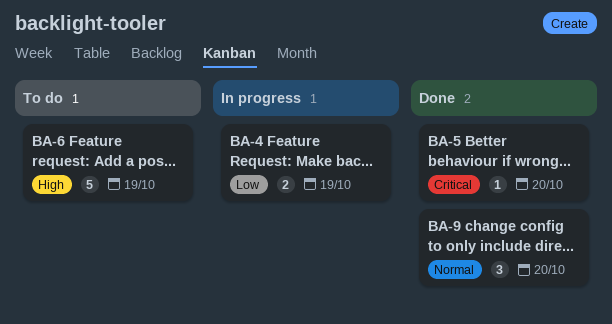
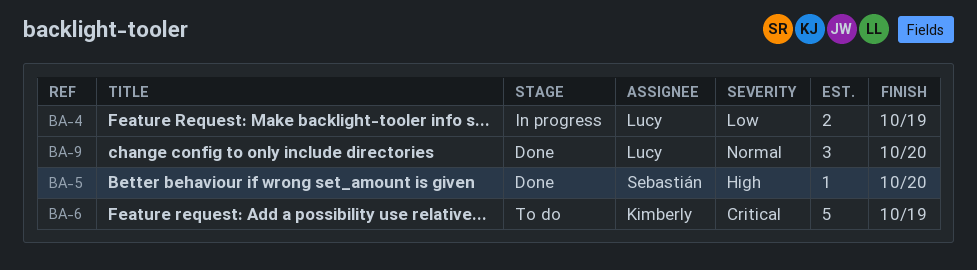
BA-5, priority: Critical -> High
BA-6, priority: High -> Critical

